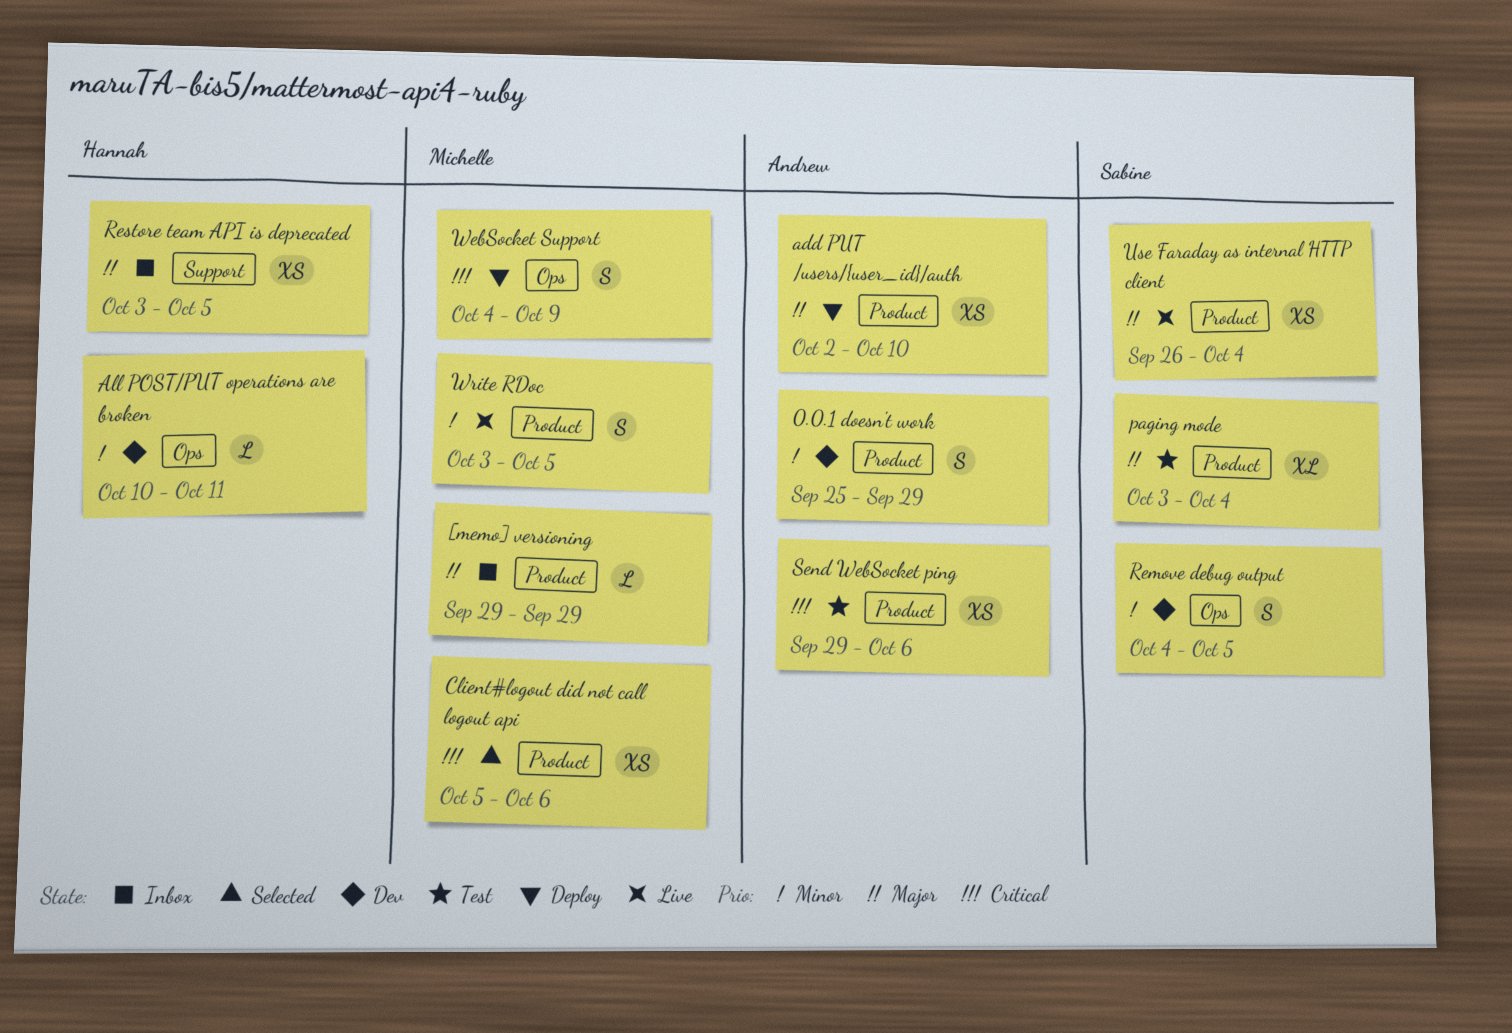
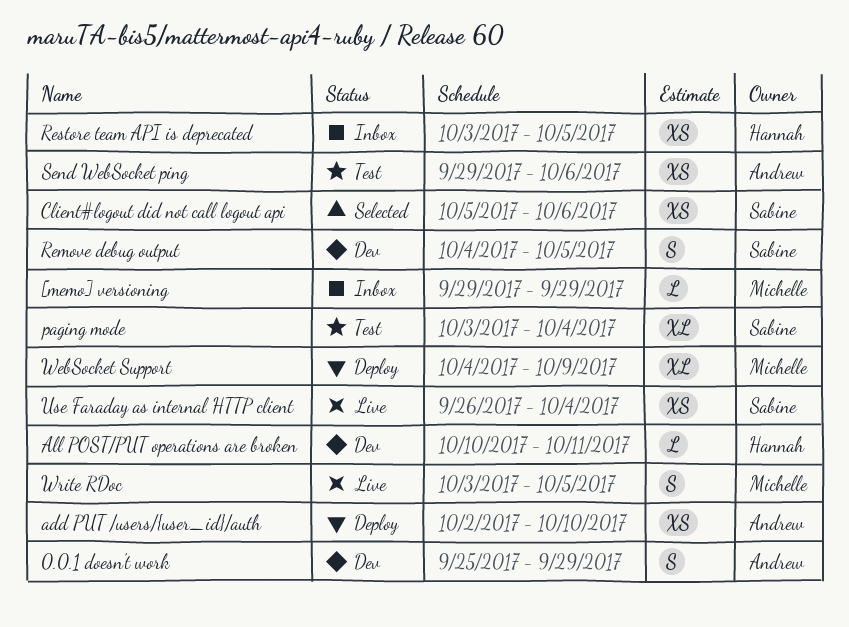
Client#logout did not call logout api, owner: Michelle -> Sabine
WebSocket Support, estimate: S -> XL

